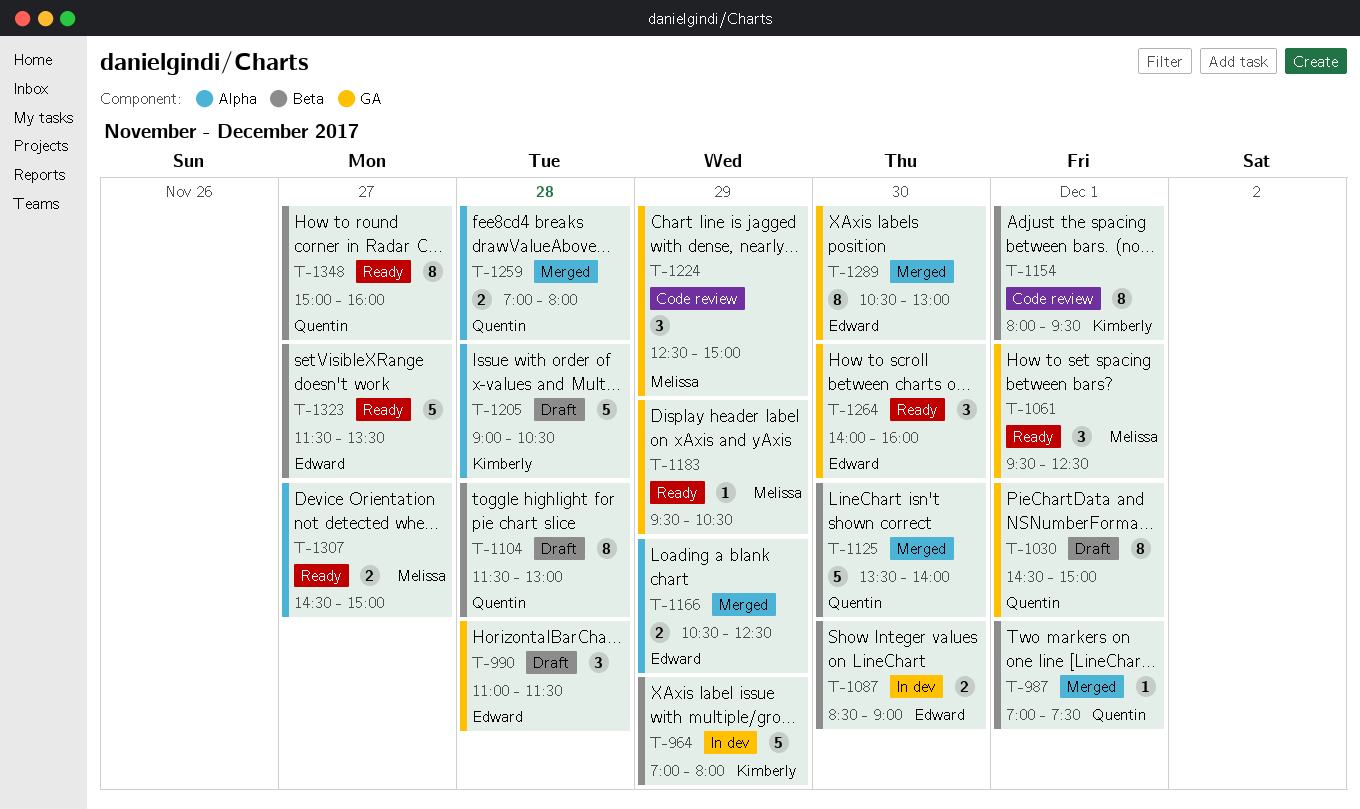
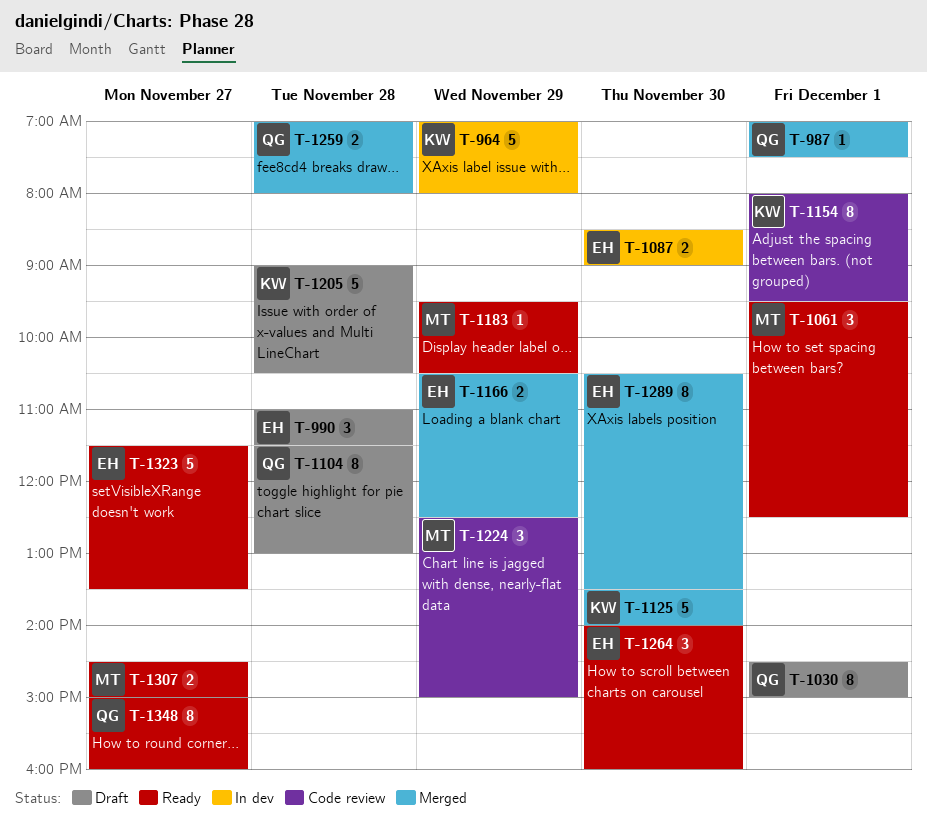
T-1125, owner: Quentin -> Kimberly
T-1289, ends: 13:00 -> 13:30

